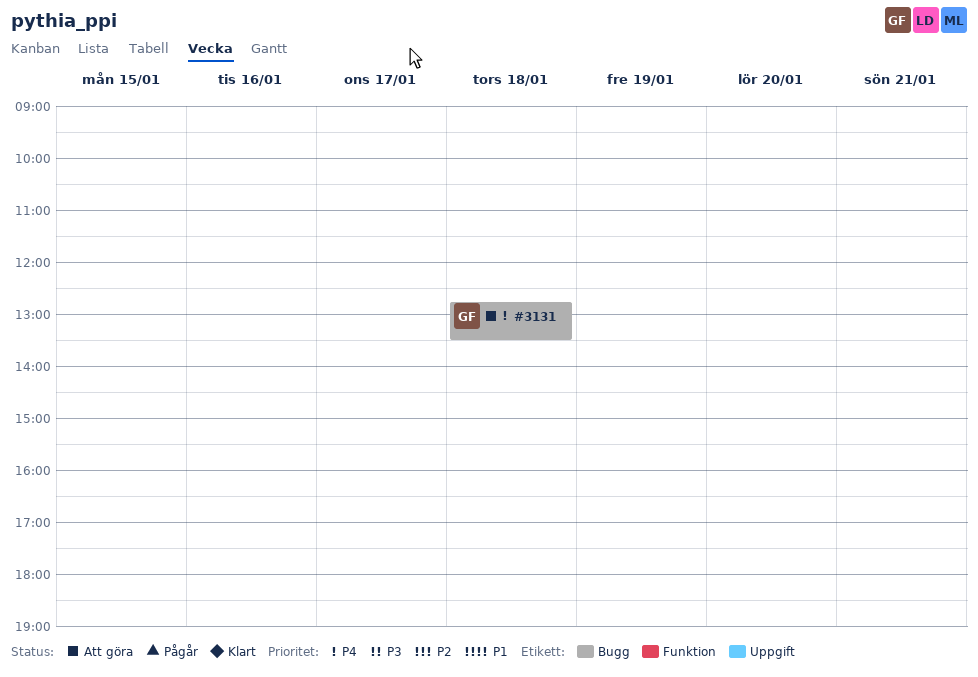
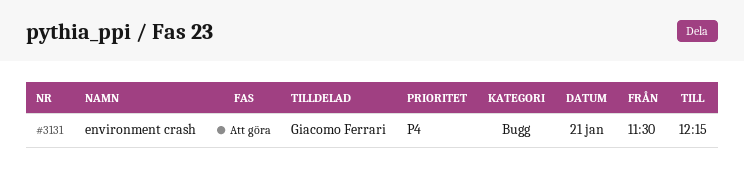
#3131, day: Jan 18 -> Jan 21
#3131, begins: 12:45 -> 11:30
#3131, ends: 13:30 -> 12:15

